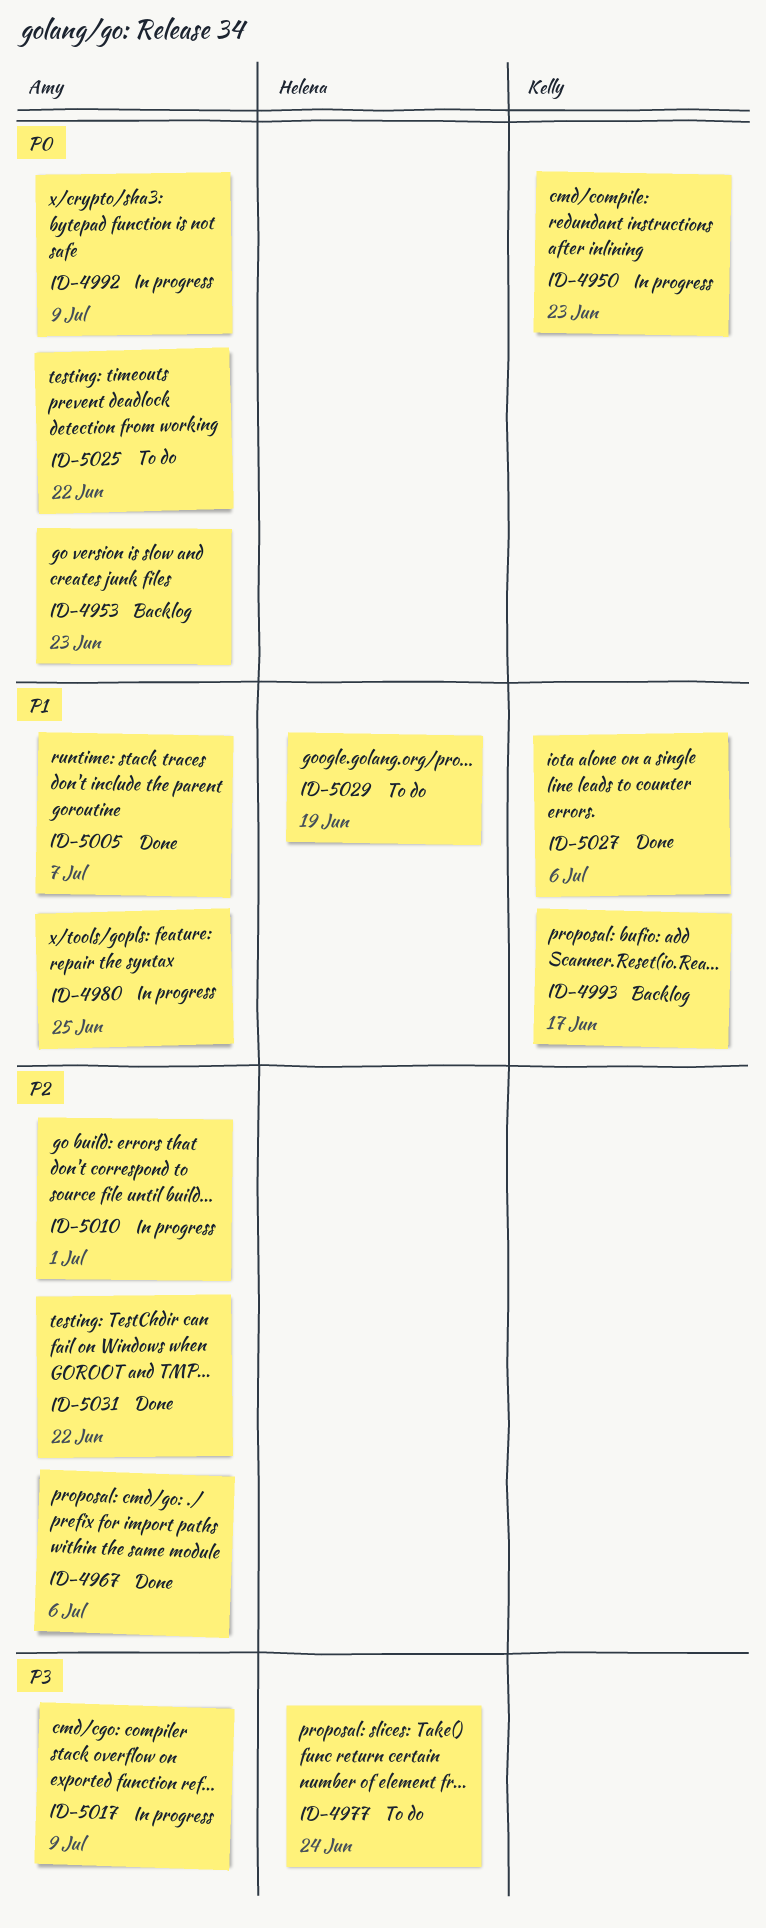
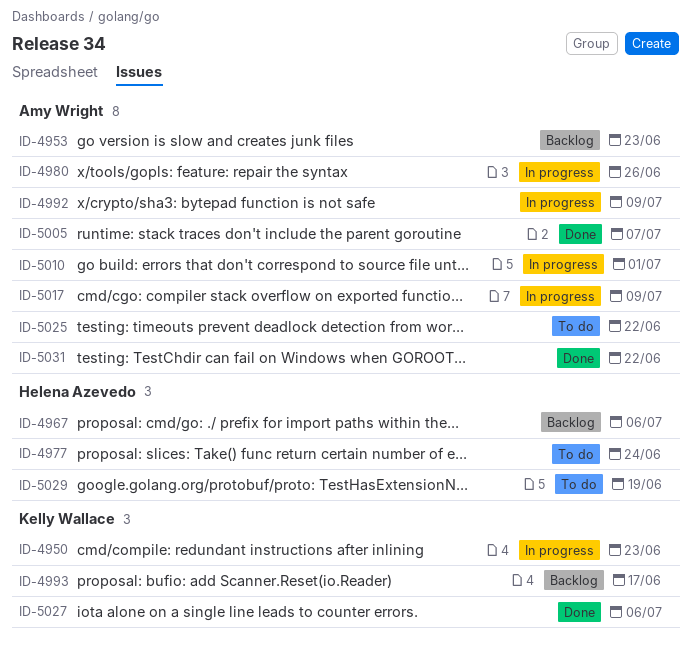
ID-4967, status: Done -> Backlog
ID-4967, owner: Amy Wright -> Helena Azevedo
ID-4980, due: Jun 25 -> Jun 26

